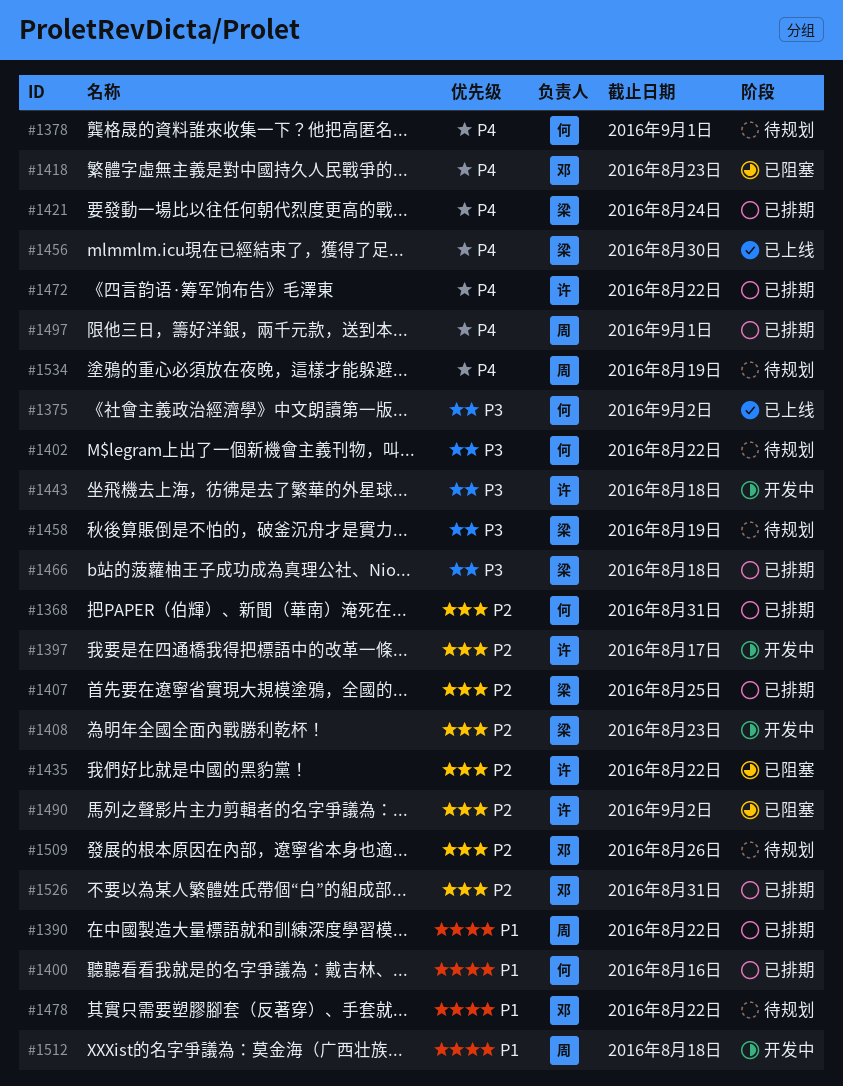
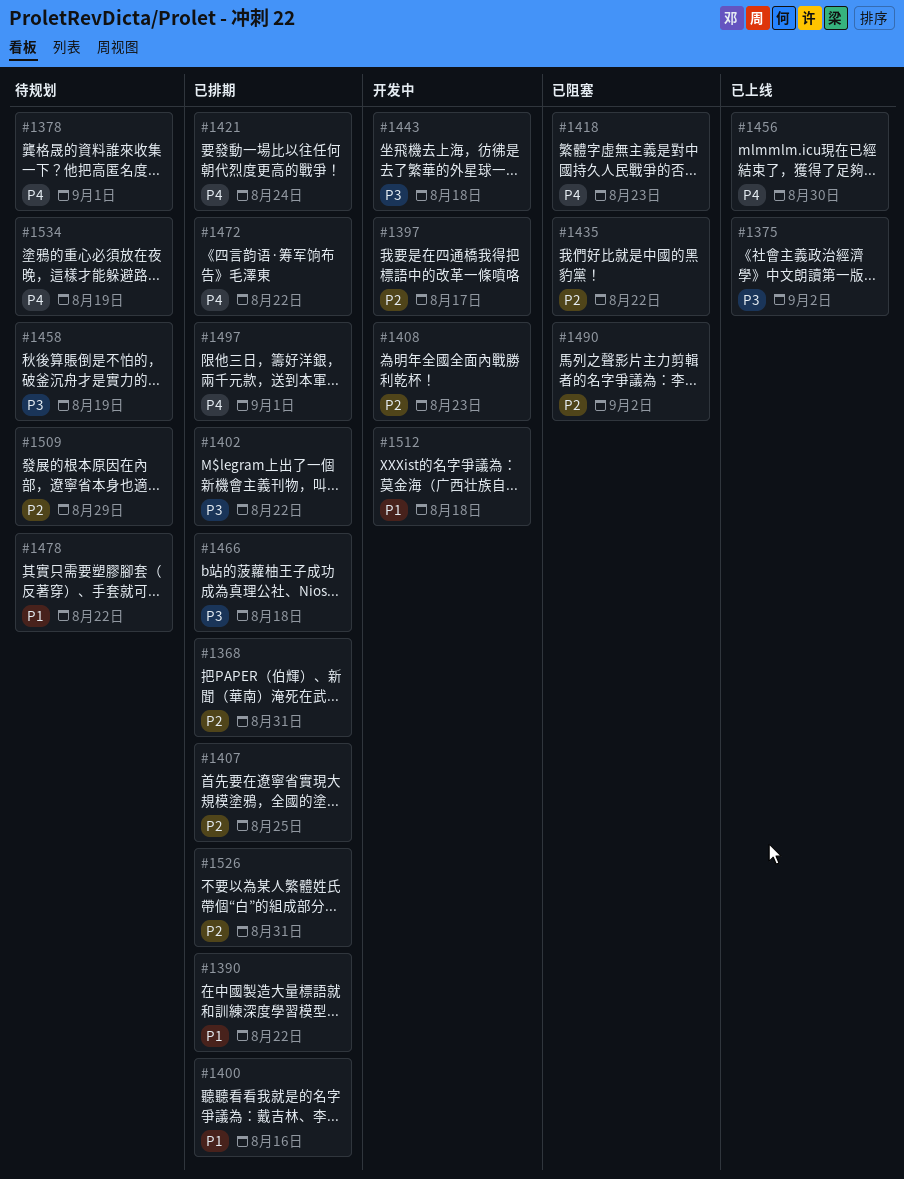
#1402, status: 待规划 -> 已排期
#1509, due: Aug 26 -> Aug 29

